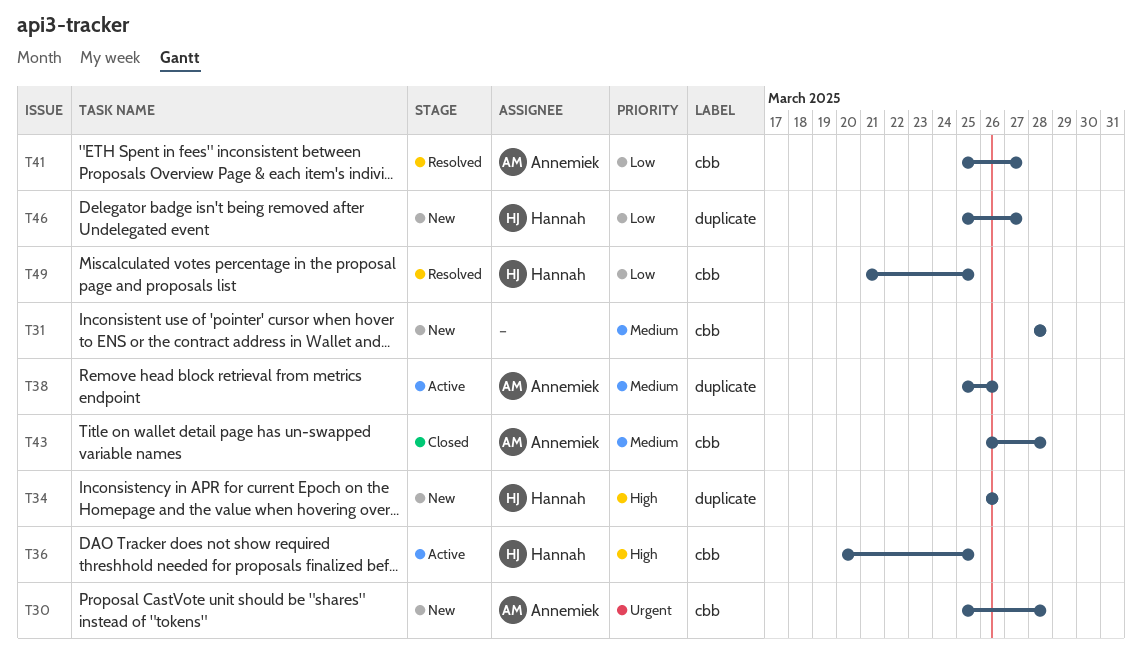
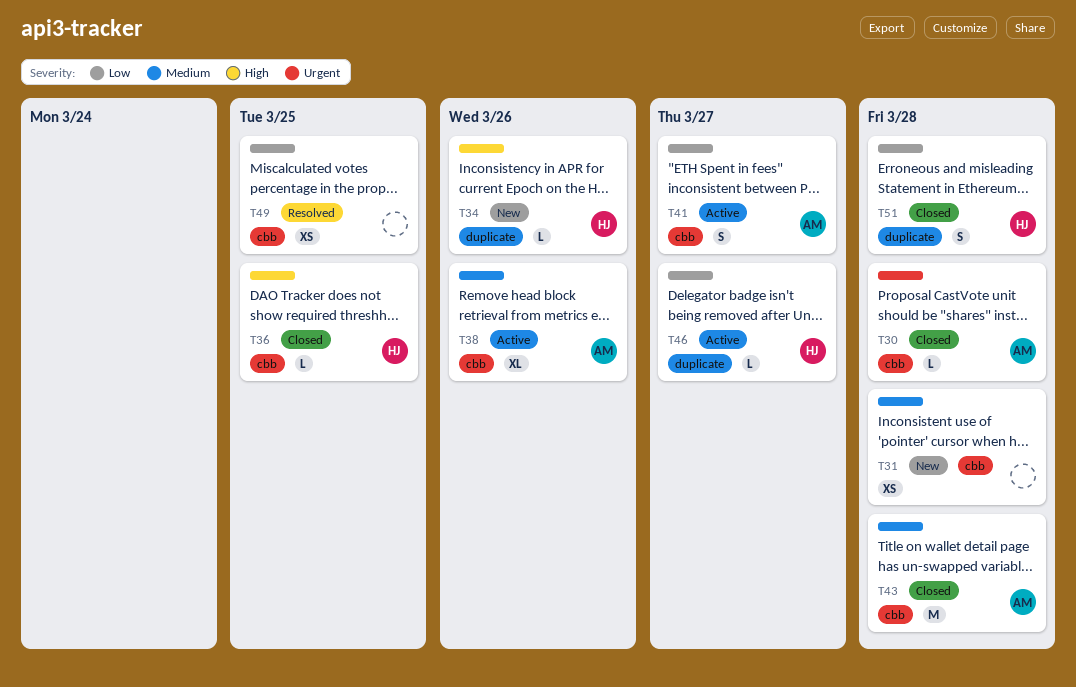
T30, status: New -> Closed
T36, status: Active -> Closed
T38, label: duplicate -> cbb
T41, status: Resolved -> Active
T46, status: New -> Active
T49, owner: Hannah -> none
T51: none -> present

